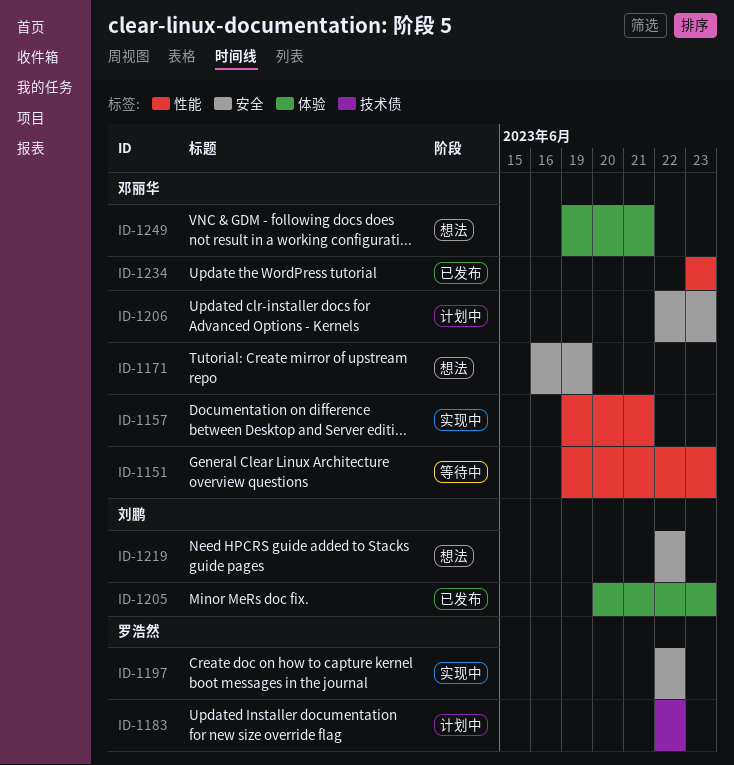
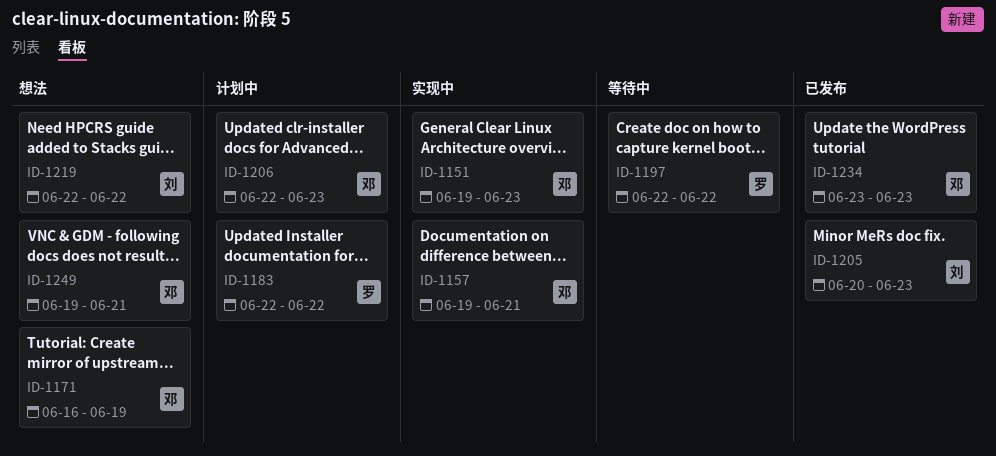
ID-1151, status: 等待中 -> 实现中
ID-1197, status: 实现中 -> 等待中

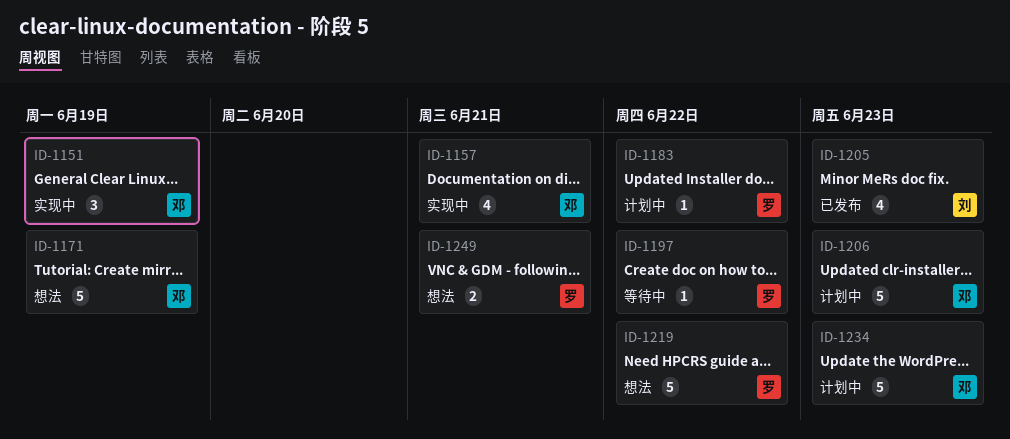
ID-1151, due: Jun 23 -> Jun 19
ID-1219, owner: 刘 -> 罗
ID-1234, status: 已发布 -> 计划中
ID-1249, owner: 邓 -> 罗

